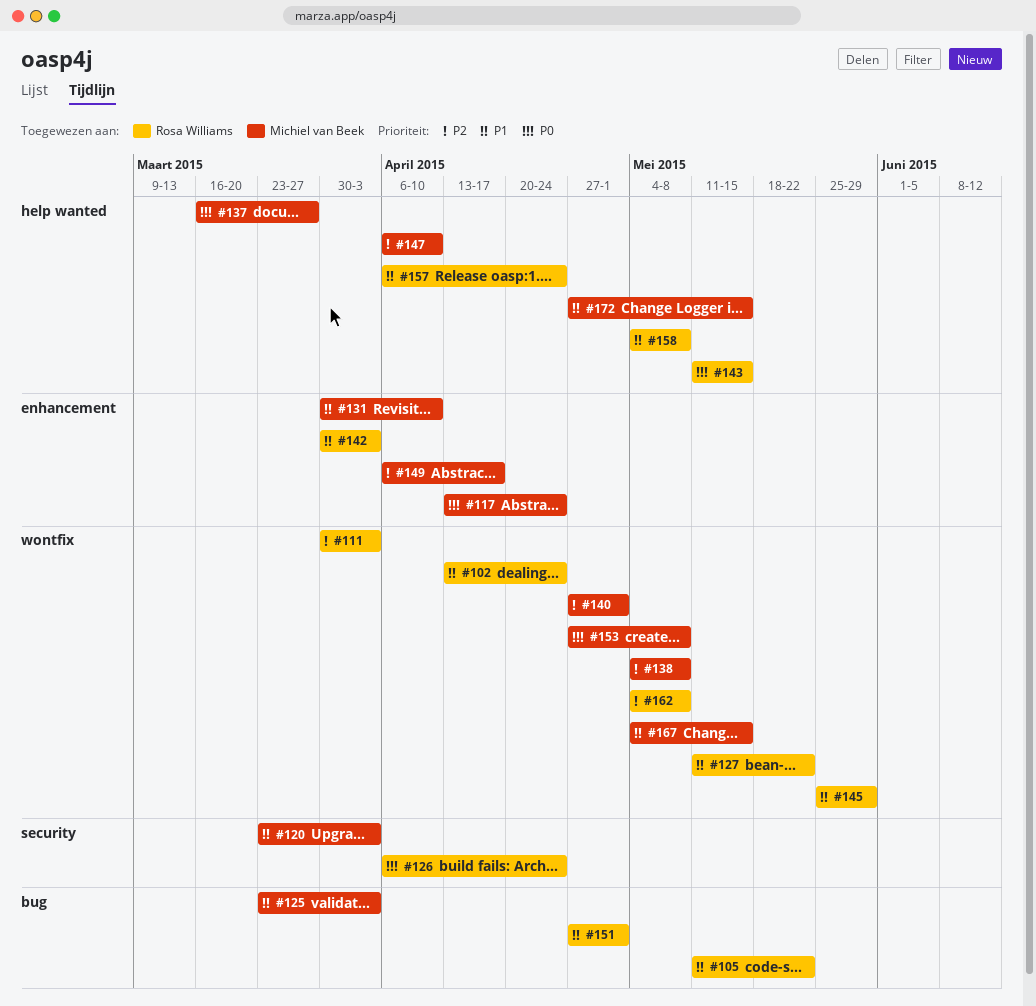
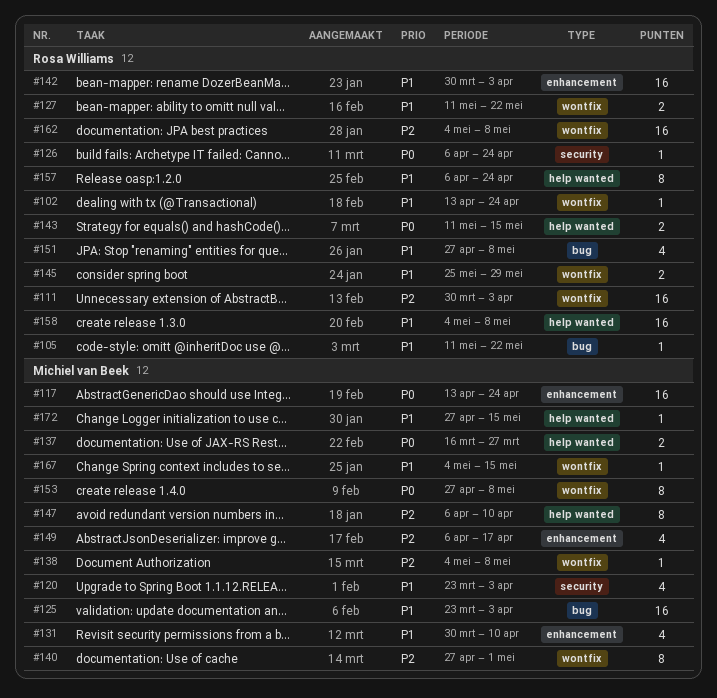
#151, due: May 1 -> May 8

